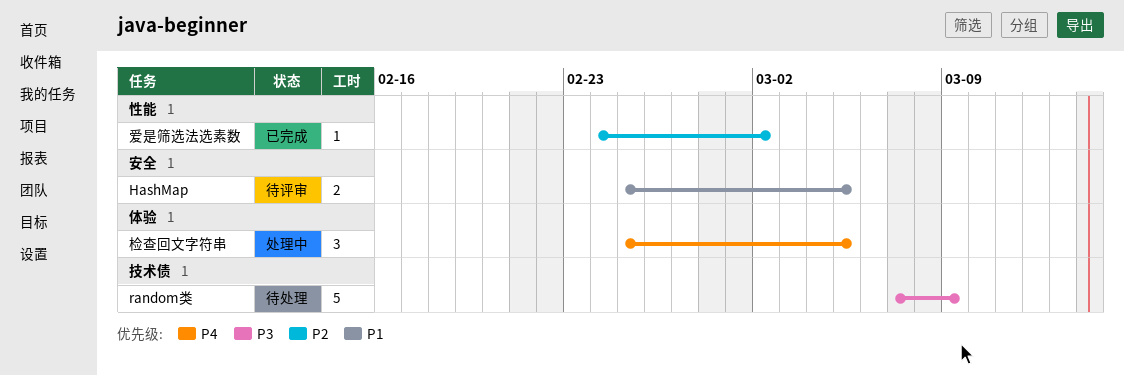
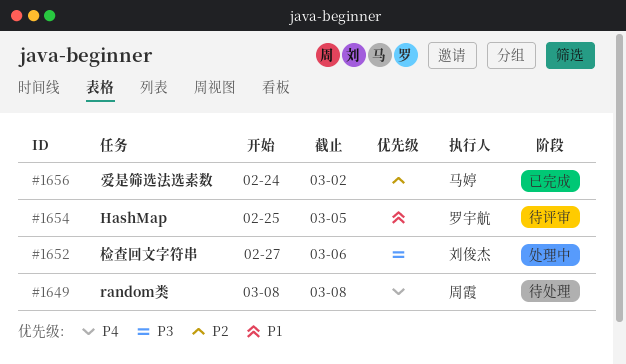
random类, priority: P3 -> P4
random类, start: Mar 7 -> Mar 8
random类, due: Mar 9 -> Mar 8
检查回文字符串, priority: P4 -> P3
检查回文字符串, start: Feb 25 -> Feb 27
检查回文字符串, due: Mar 5 -> Mar 6

